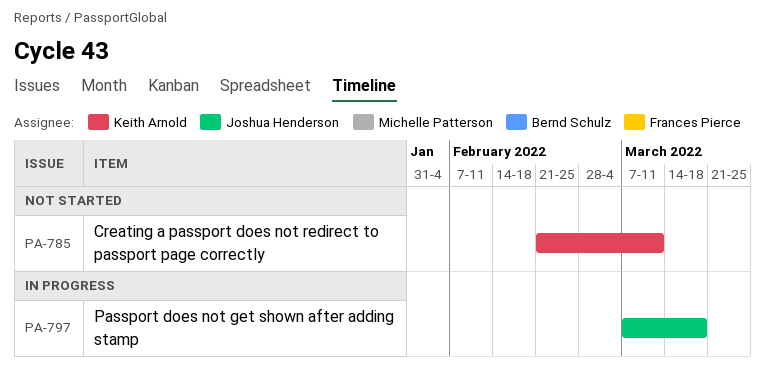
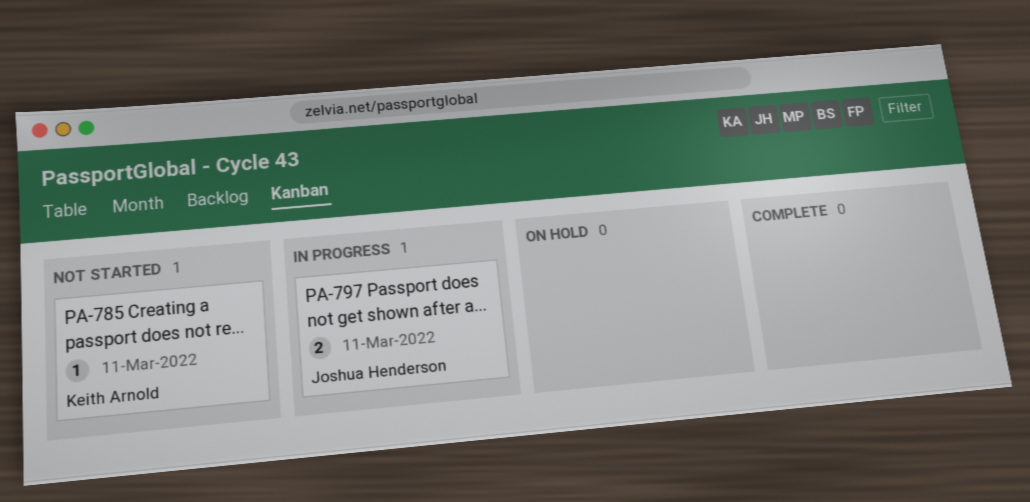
PA-797, due: Mar 18 -> Mar 11

